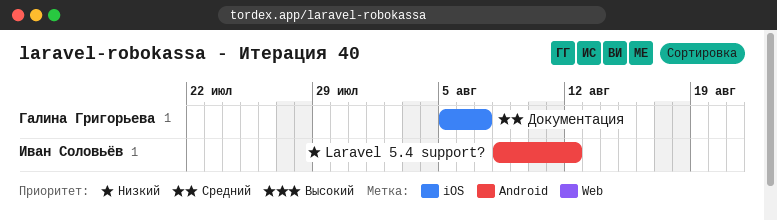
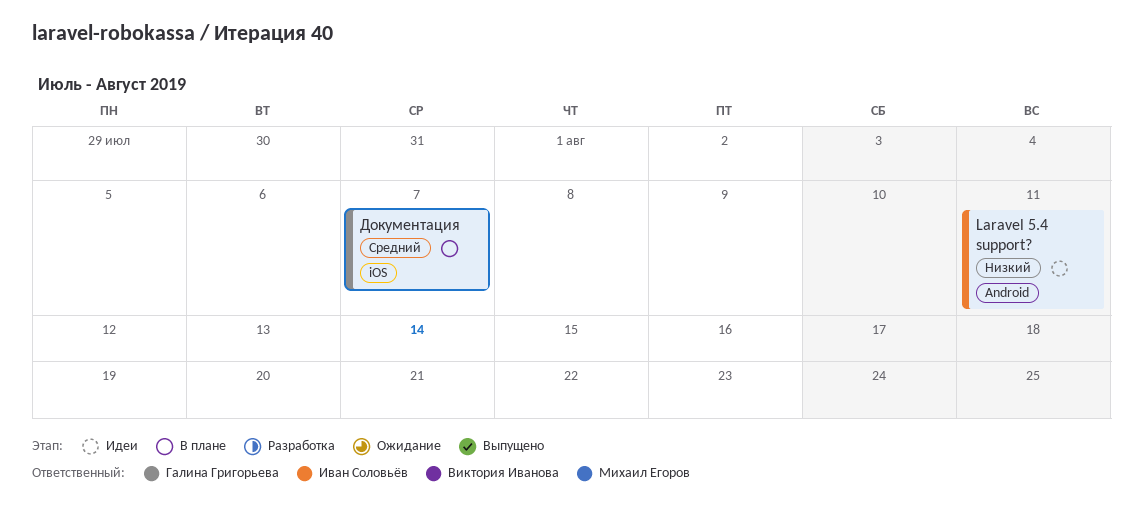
Laravel 5.4 support?, due: Aug 12 -> Aug 11

